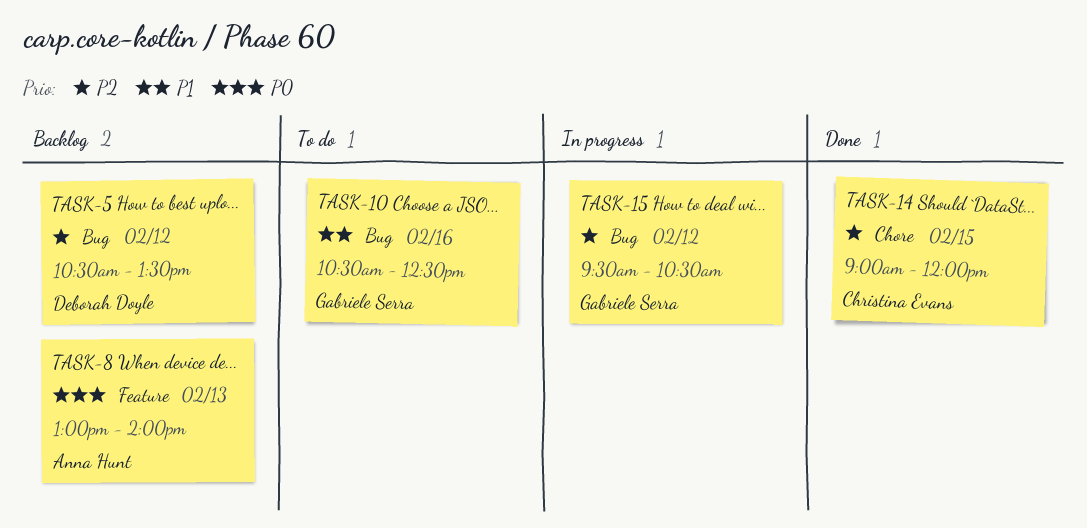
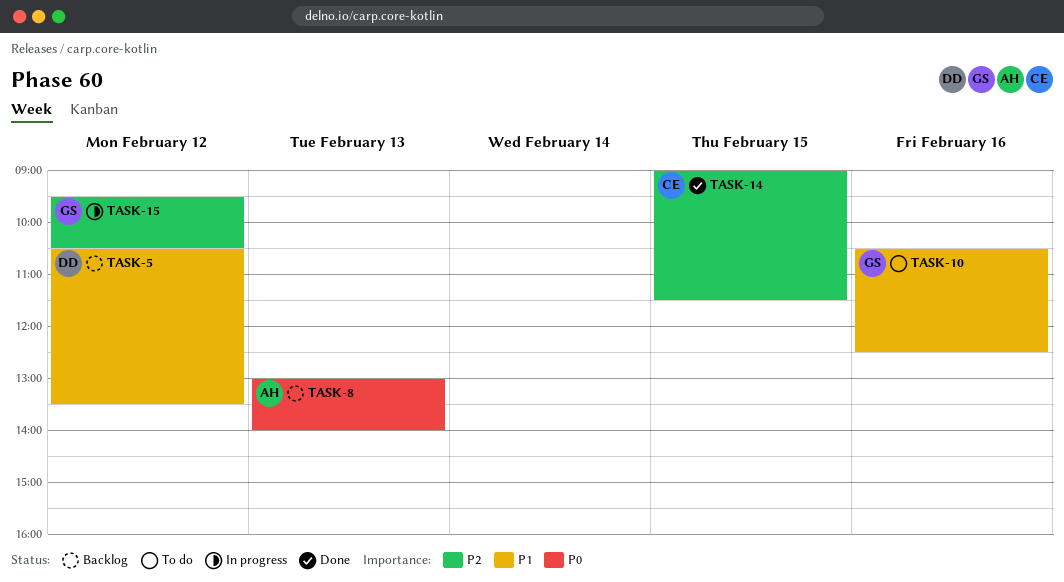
TASK-5, priority: P2 -> P1
TASK-14, ends: 12:00 -> 11:30

